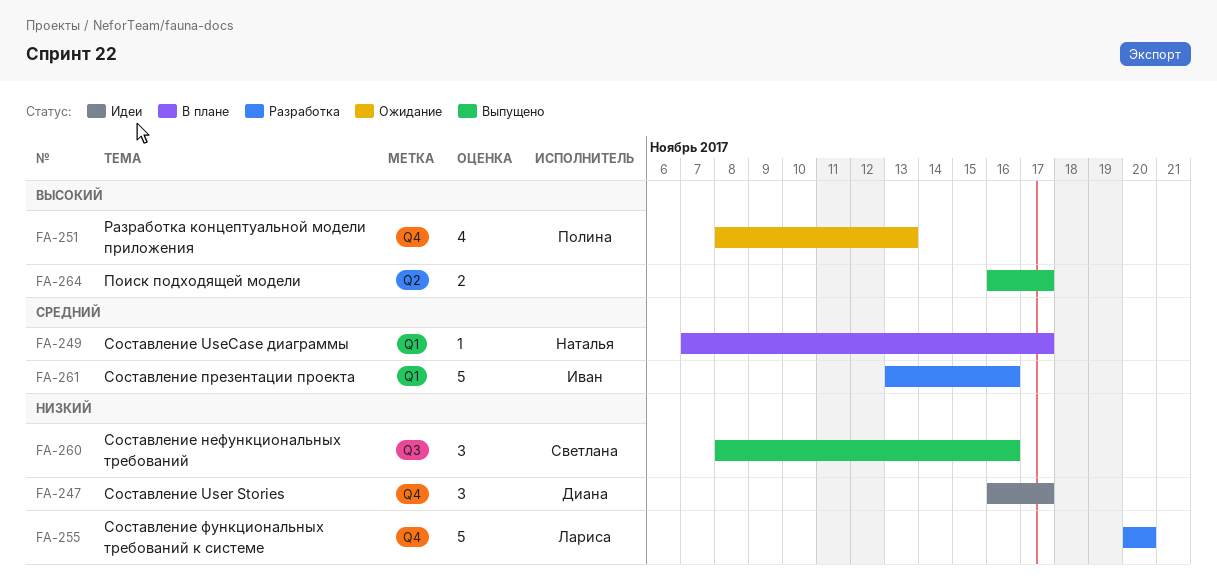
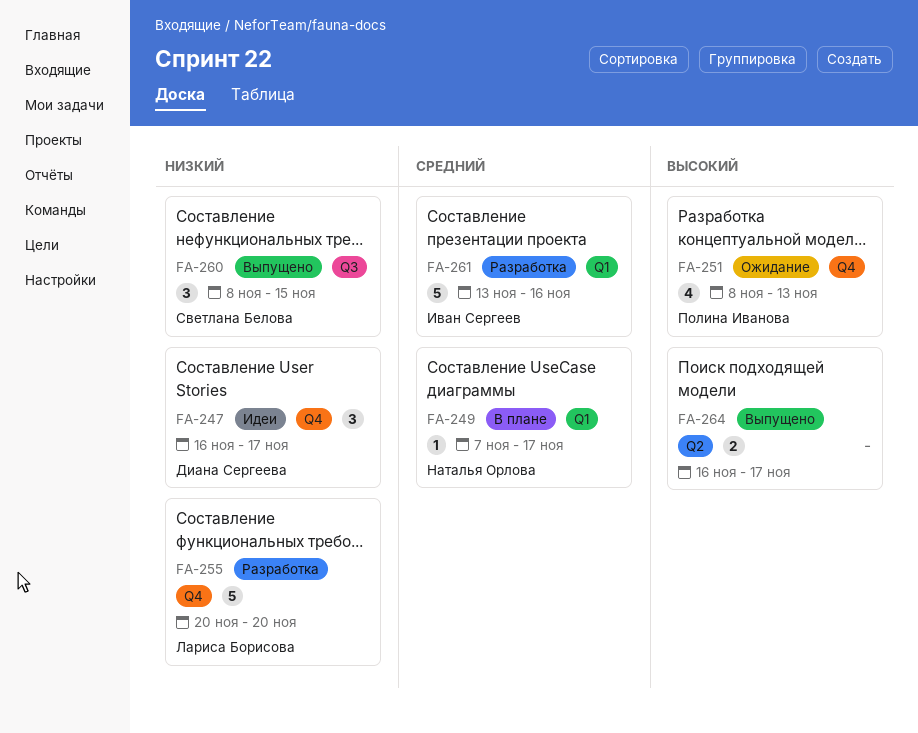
FA-260, due: Nov 16 -> Nov 15

